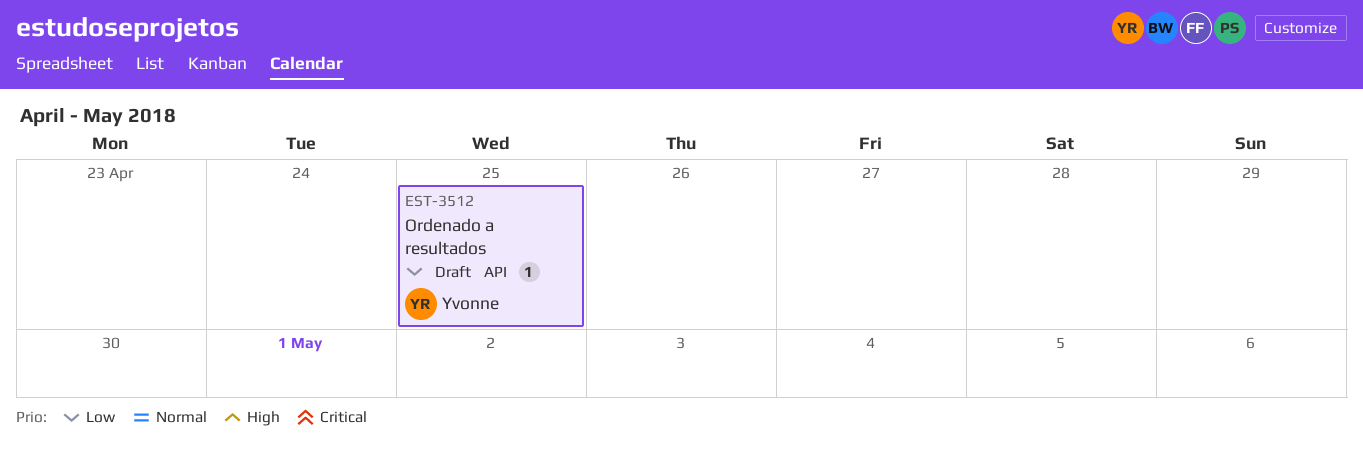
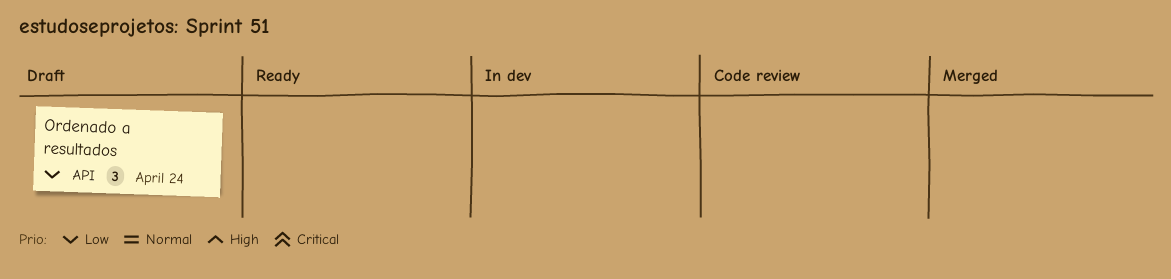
Ordenado a resultados, estimate: 1 -> 3
Ordenado a resultados, due: Apr 25 -> Apr 24

